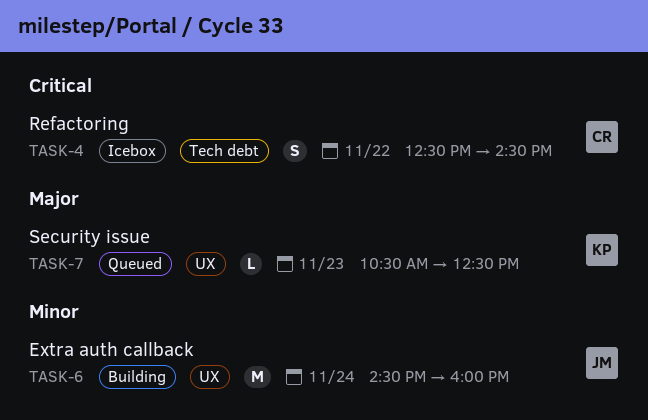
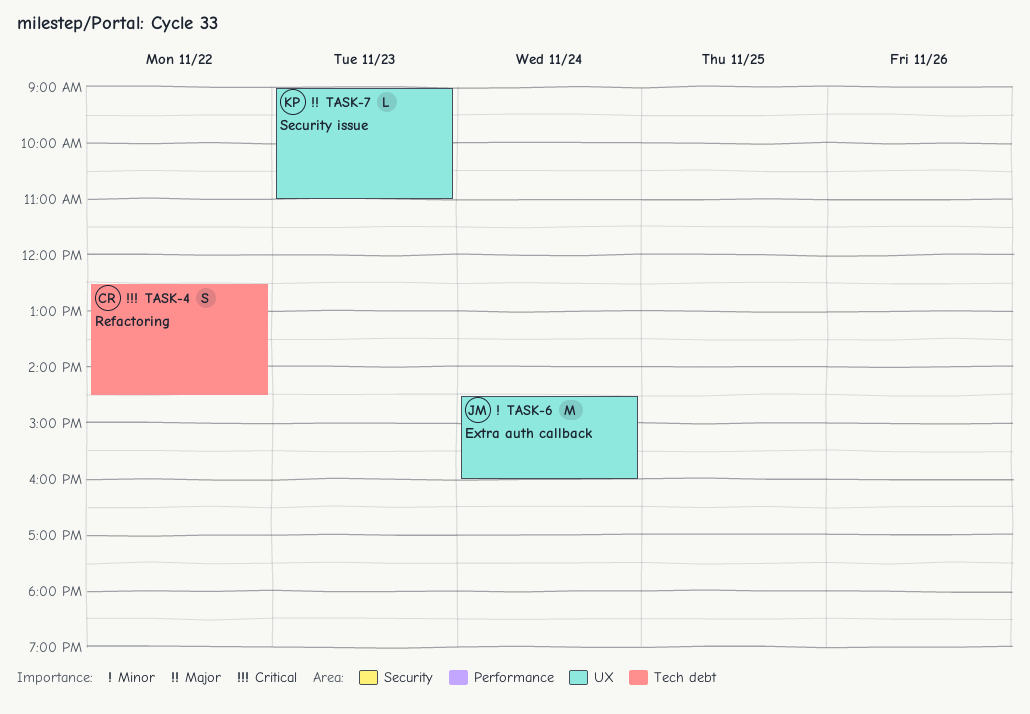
TASK-7, begins: 10:30 -> 09:00
TASK-7, ends: 12:30 -> 11:00

